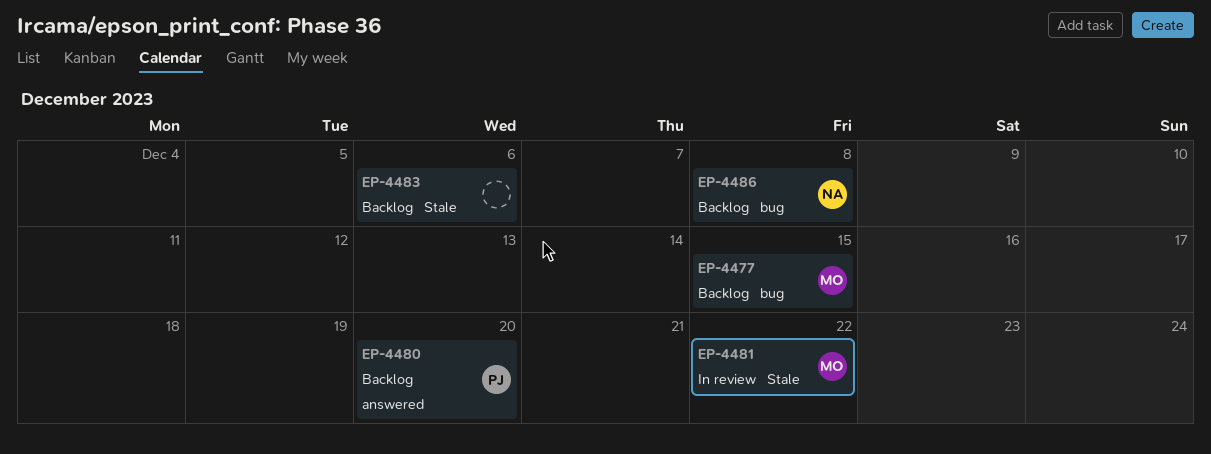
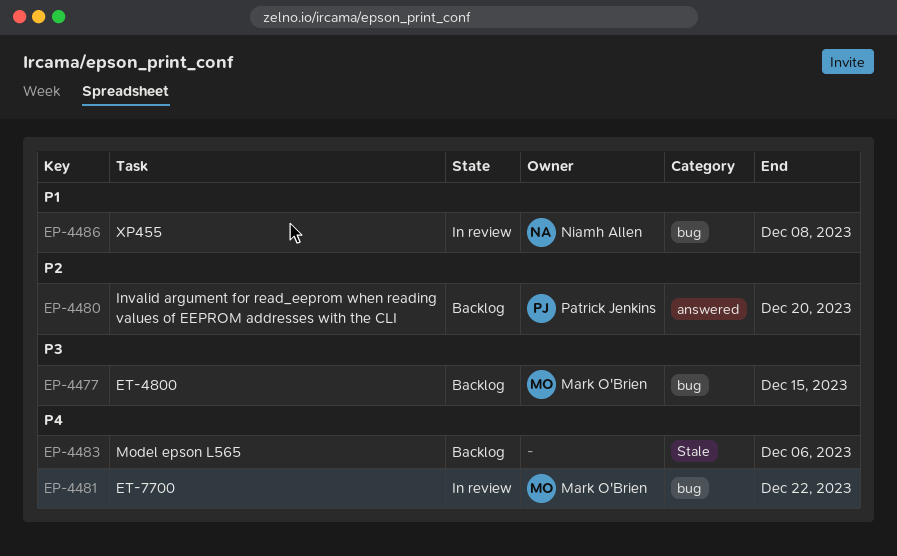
EP-4481, label: Stale -> bug
EP-4486, status: Backlog -> In review

